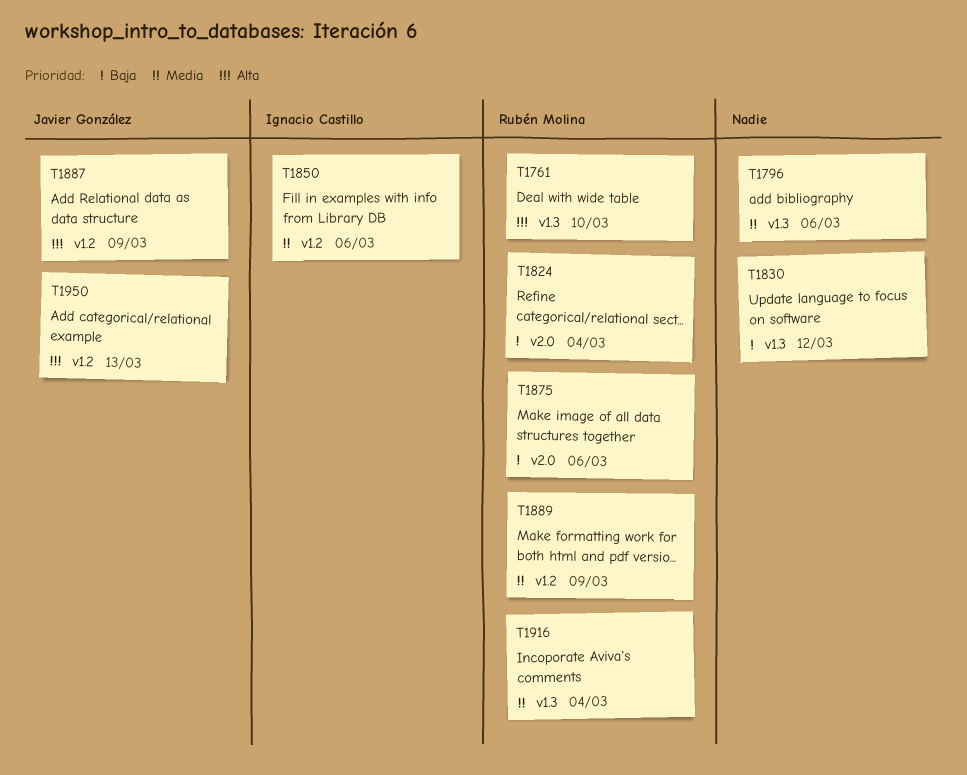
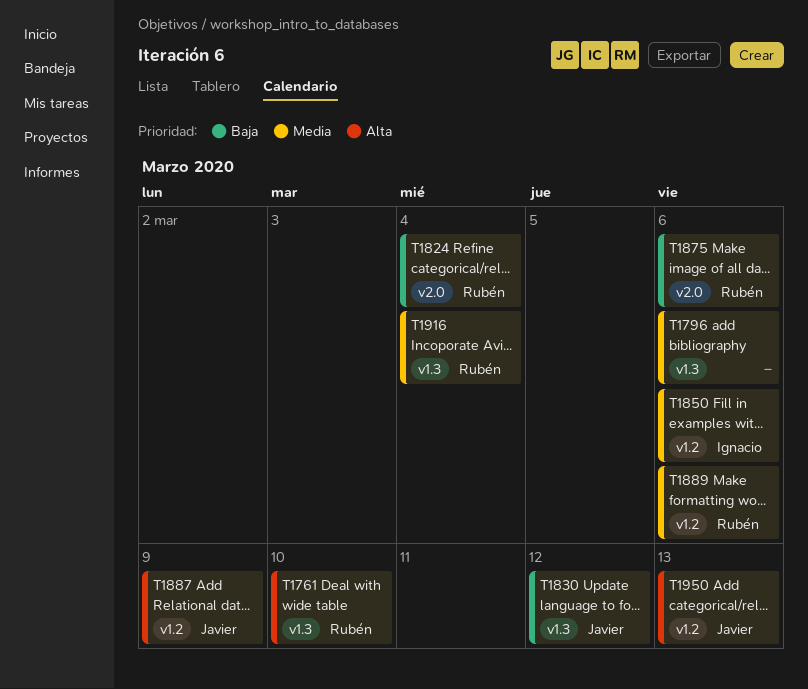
T1830, owner: none -> Javier González
T1889, due: Mar 9 -> Mar 6

